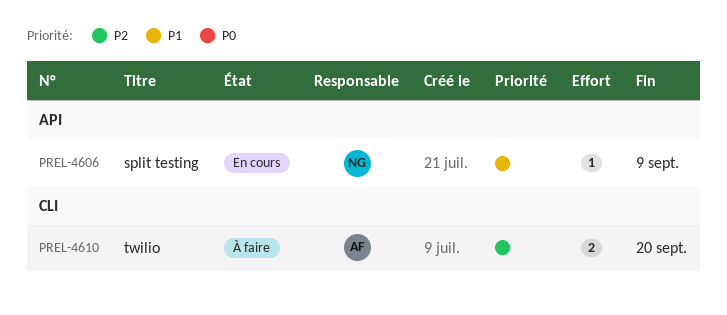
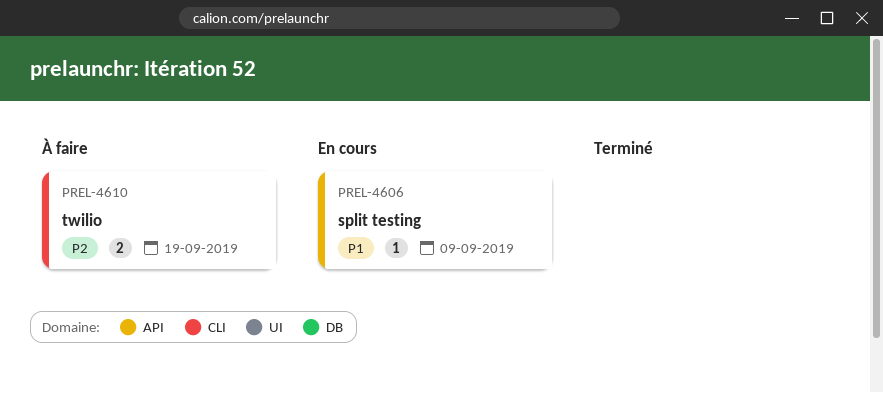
PREL-4610, due: Sep 20 -> Sep 19

